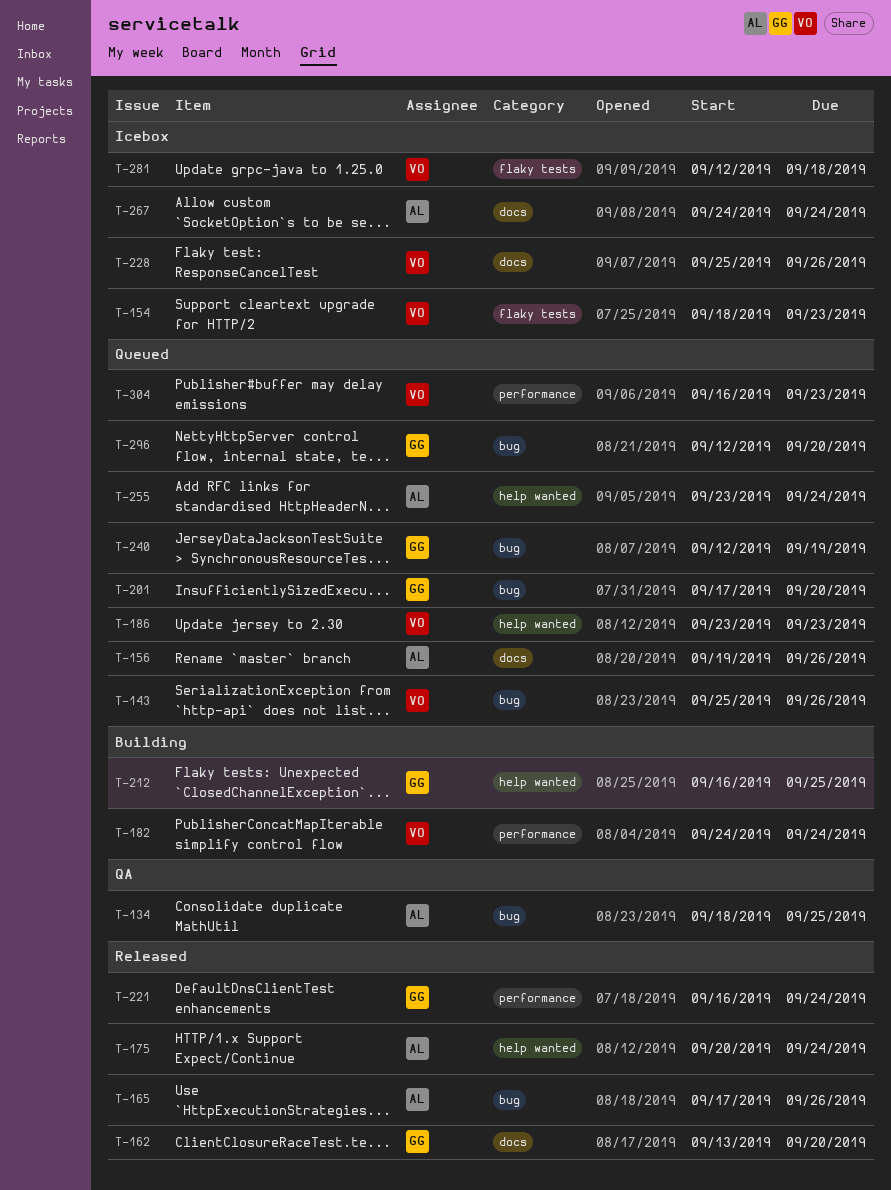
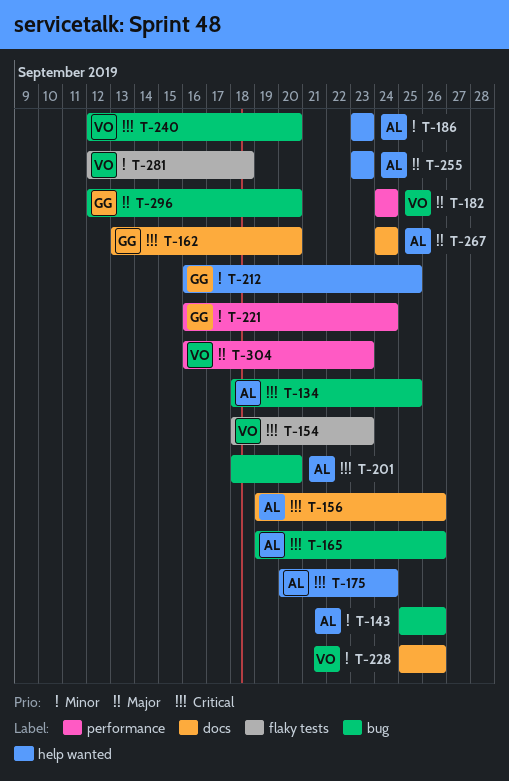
T-143, owner: VO -> AL
T-165, start: Sep 17 -> Sep 19
T-186, owner: VO -> AL
T-201, owner: GG -> AL
T-201, start: Sep 17 -> Sep 18
T-240, owner: GG -> VO
T-240, due: Sep 19 -> Sep 20
T-255, due: Sep 24 -> Sep 23

